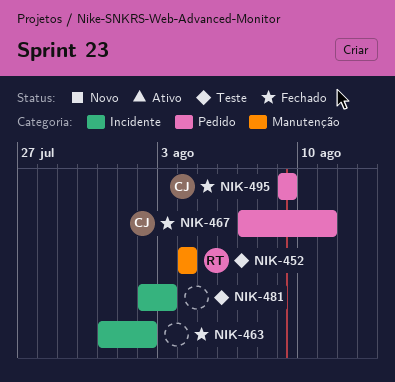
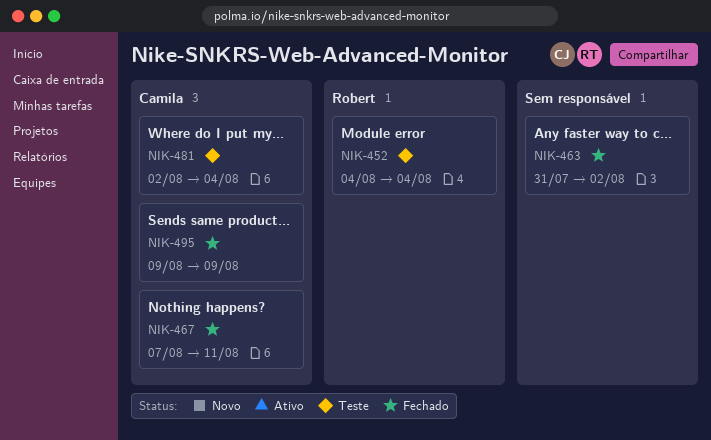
NIK-481, owner: none -> Camila
NIK-481, due: Aug 3 -> Aug 4

